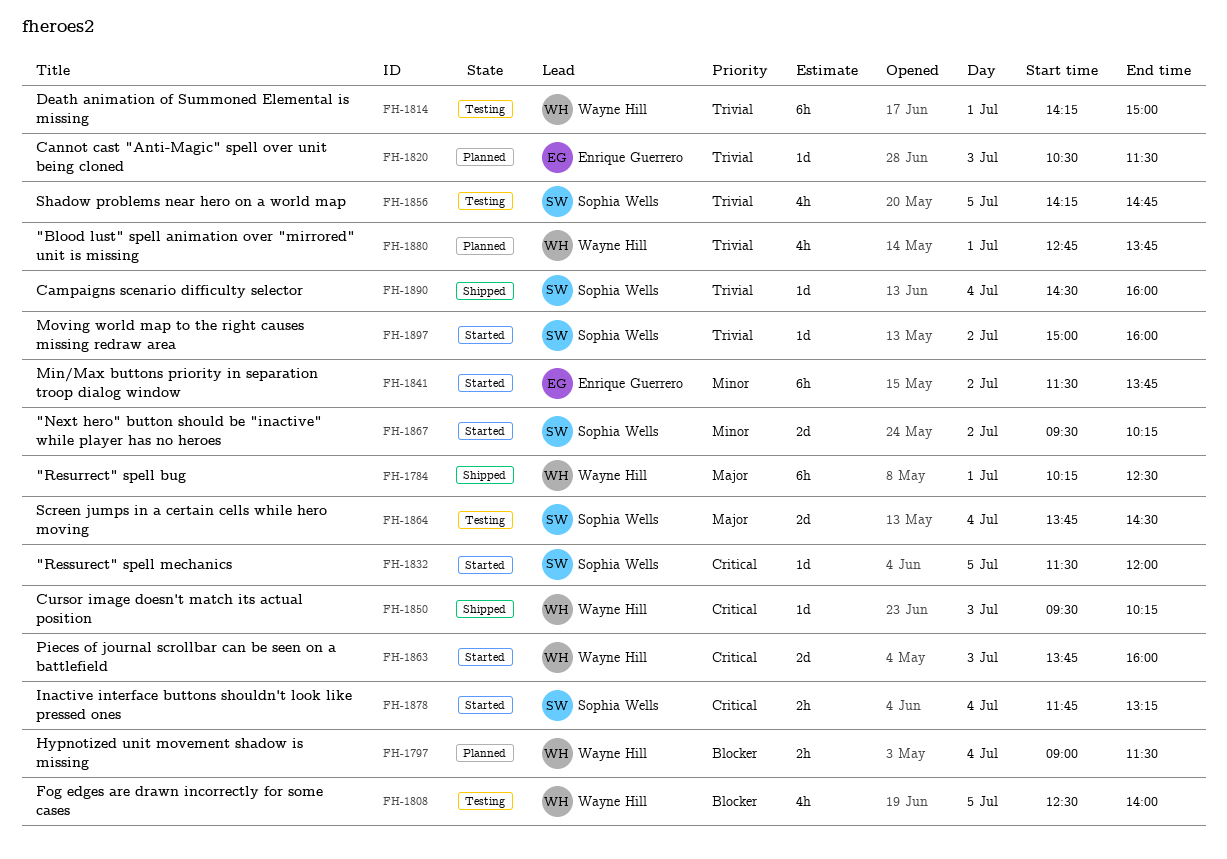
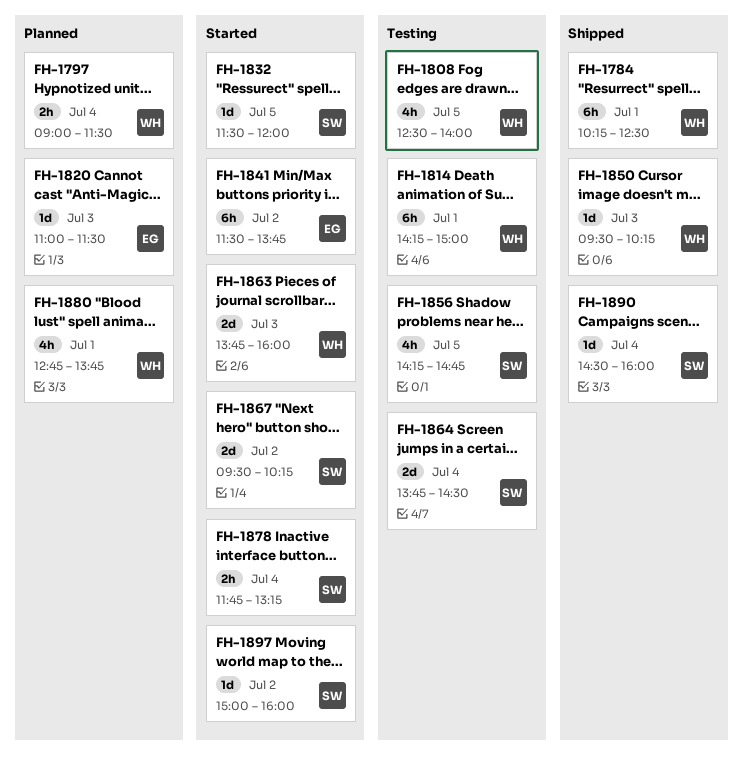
FH-1820, begins: 10:30 -> 11:00

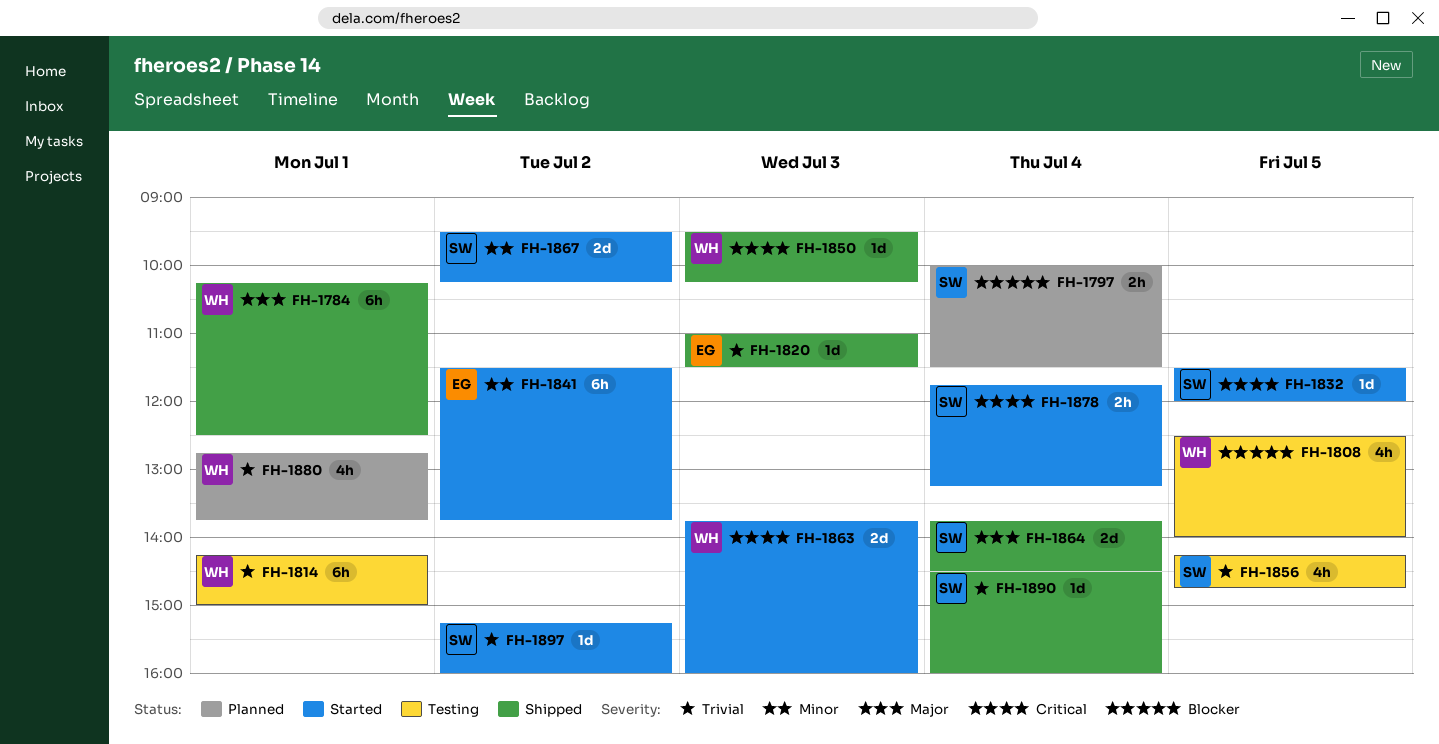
FH-1797, owner: WH -> SW
FH-1797, begins: 09:00 -> 10:00
FH-1820, status: Planned -> Shipped
FH-1864, status: Testing -> Shipped
FH-1897, begins: 15:00 -> 15:15

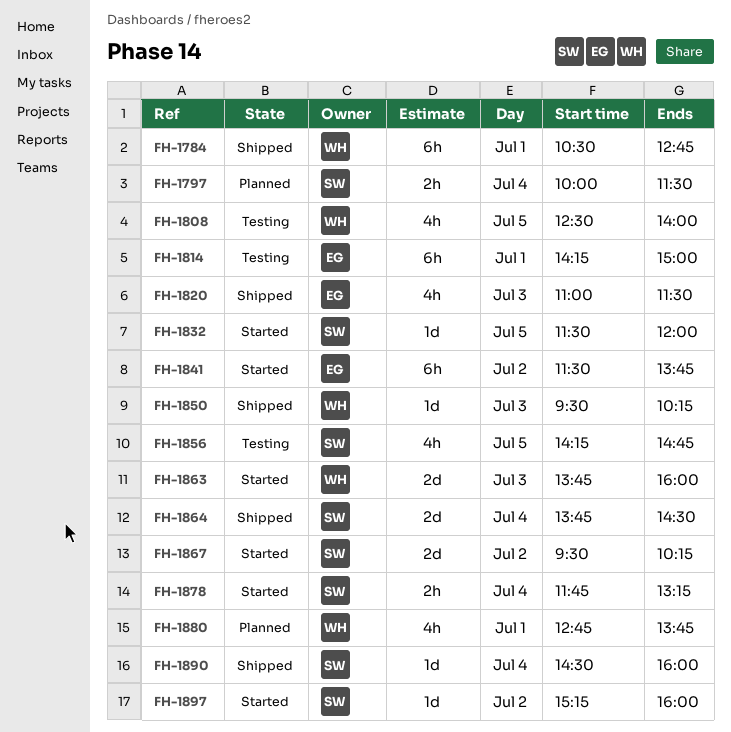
FH-1784, begins: 10:15 -> 10:30
FH-1784, ends: 12:30 -> 12:45
FH-1814, owner: WH -> EG
FH-1820, estimate: 1d -> 4h

